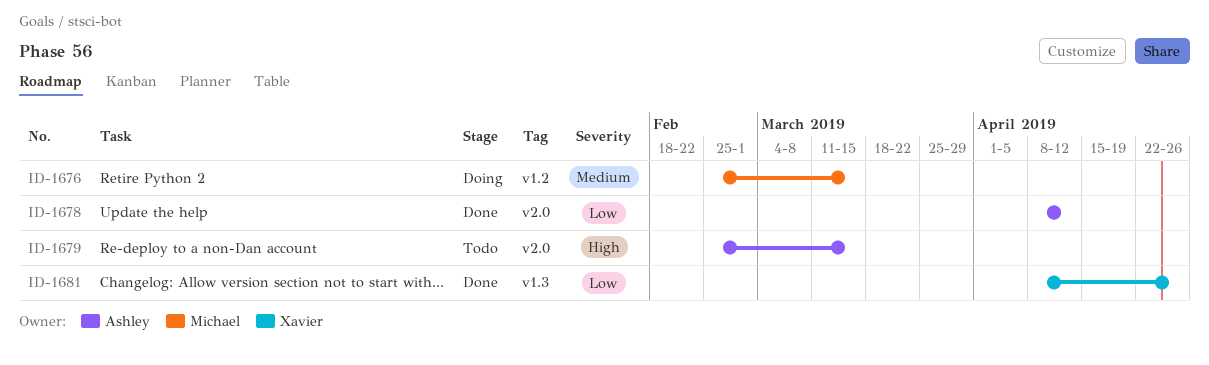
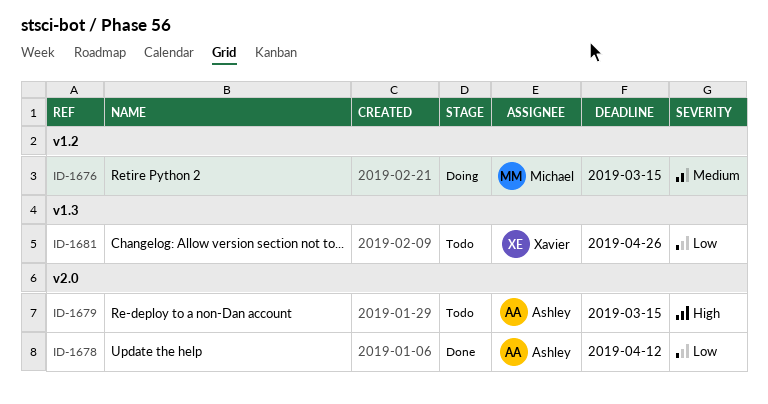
ID-1681, status: Done -> Todo

